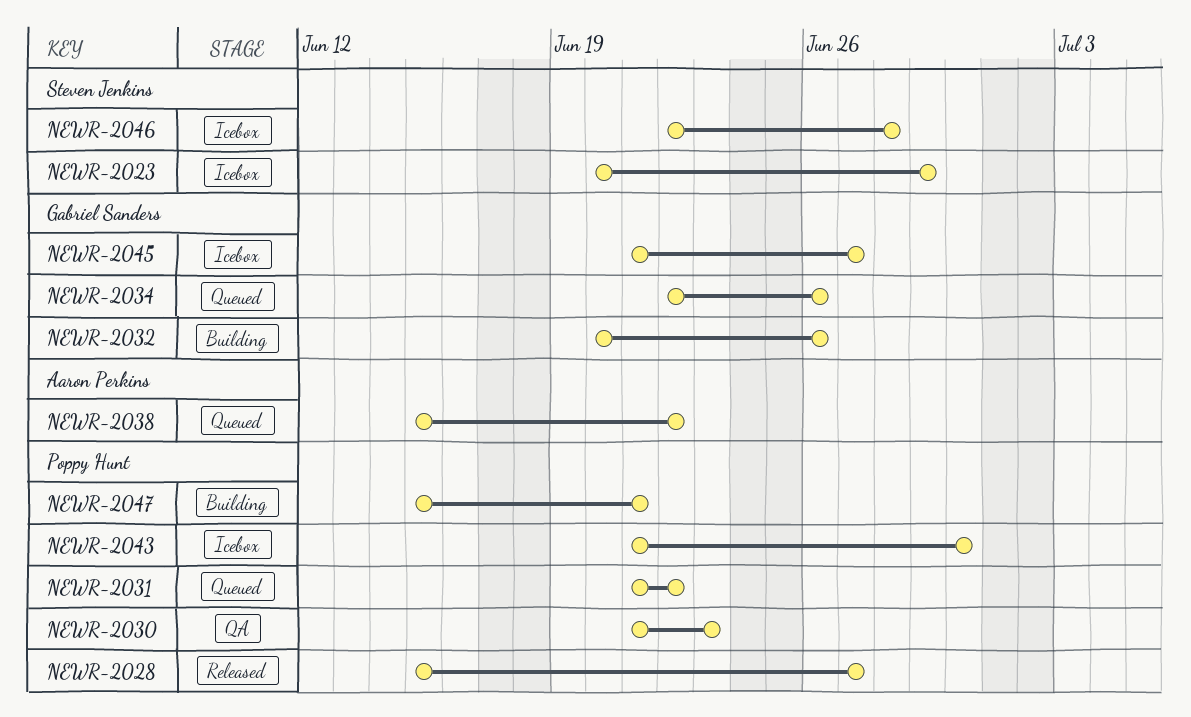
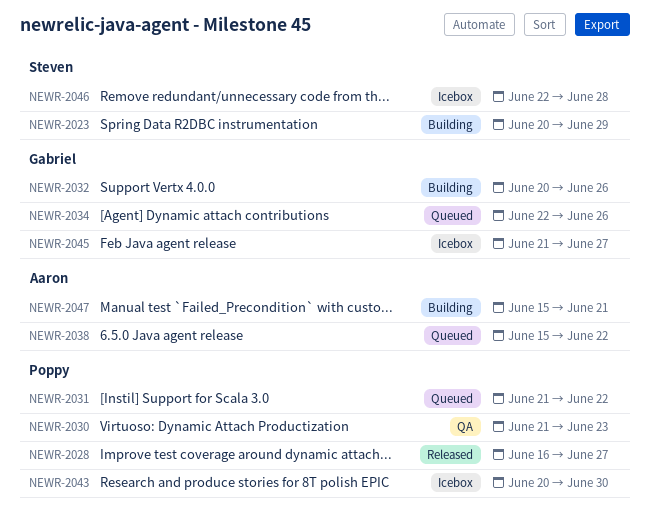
NEWR-2023, status: Icebox -> Building
NEWR-2028, start: Jun 15 -> Jun 16
NEWR-2043, start: Jun 21 -> Jun 20
NEWR-2047, owner: Poppy Hunt -> Aaron Perkins

